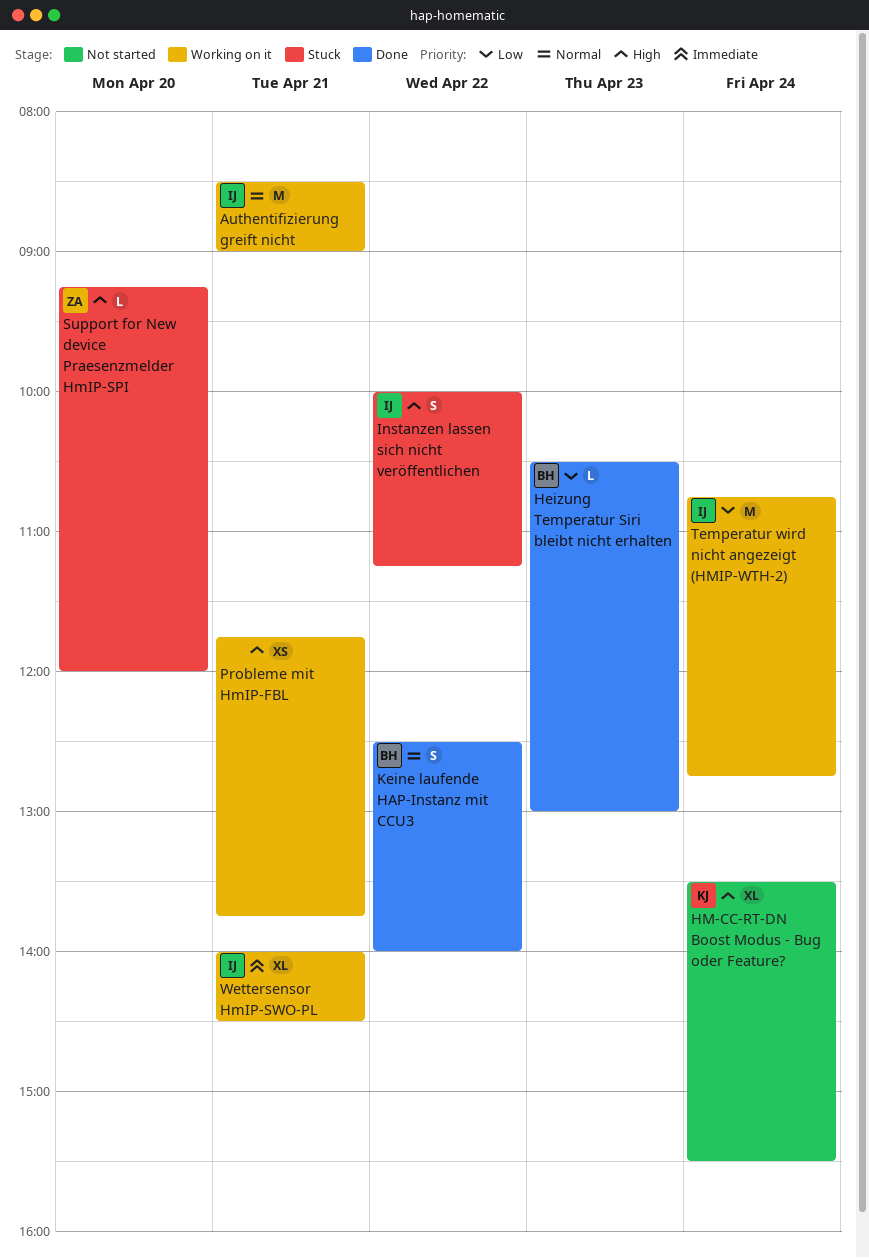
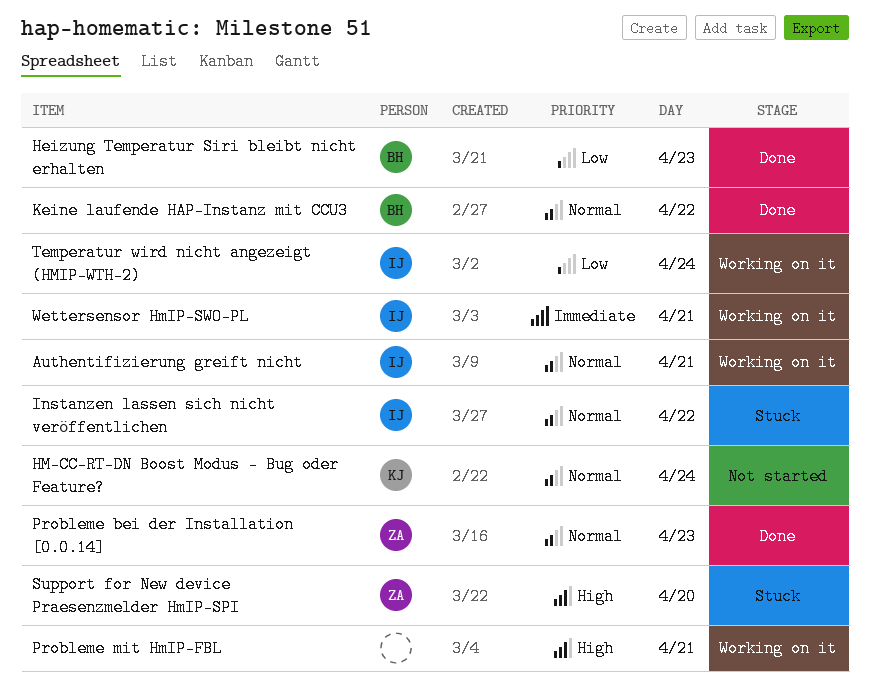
HM-CC-RT-DN Boost Modus - Bug oder Feature?, priority: High -> Normal
Instanzen lassen sich nicht veröffentlichen, priority: High -> Normal
Probleme bei der Installation [0.0.14]: none -> present

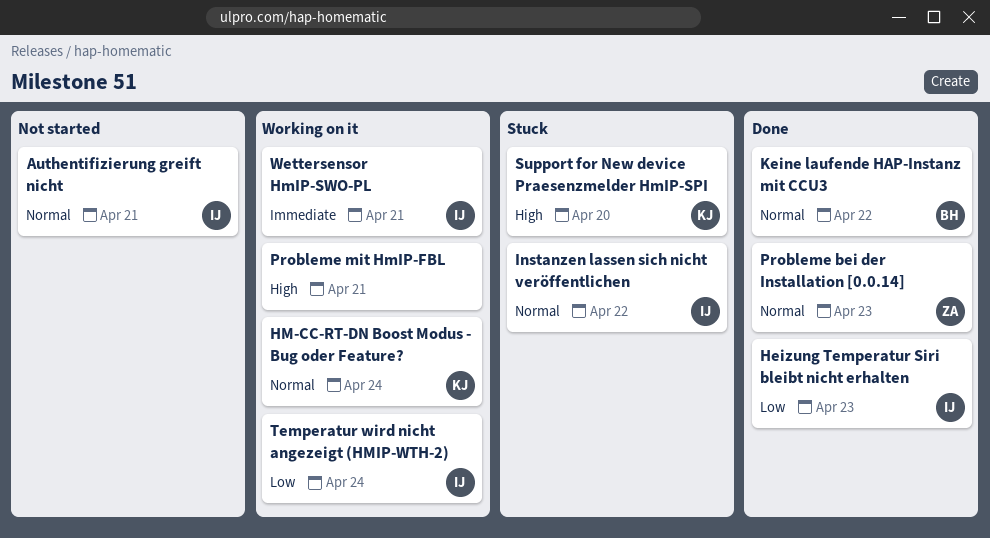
Authentifizierung greift nicht, status: Working on it -> Not started
Heizung Temperatur Siri bleibt nicht erhalten, owner: BH -> IJ
HM-CC-RT-DN Boost Modus - Bug oder Feature?, status: Not started -> Working on it
Support for New device Praesenzmelder HmIP-SPI, owner: ZA -> KJ

